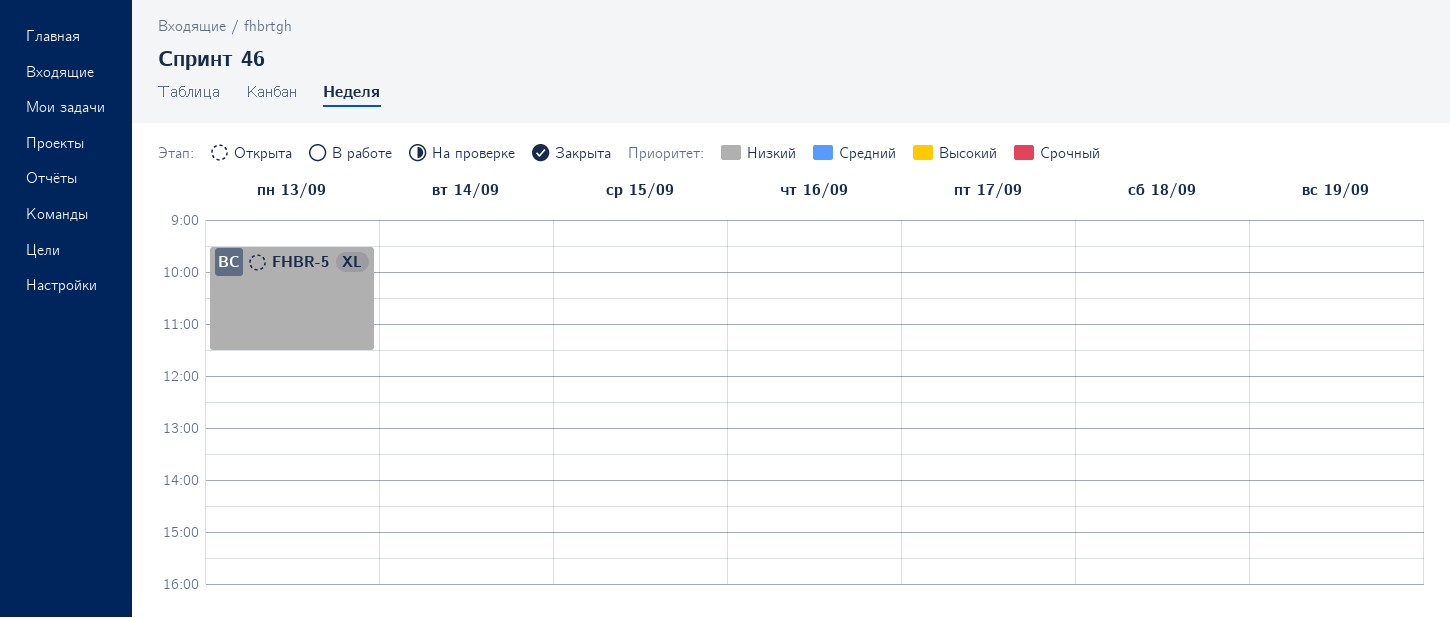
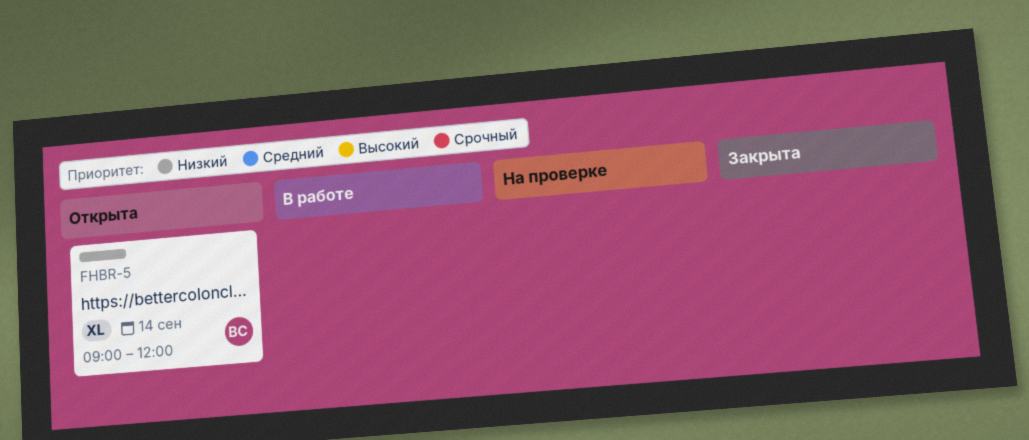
FHBR-5, day: Sep 13 -> Sep 14
FHBR-5, begins: 09:30 -> 09:00
FHBR-5, ends: 11:30 -> 12:00

